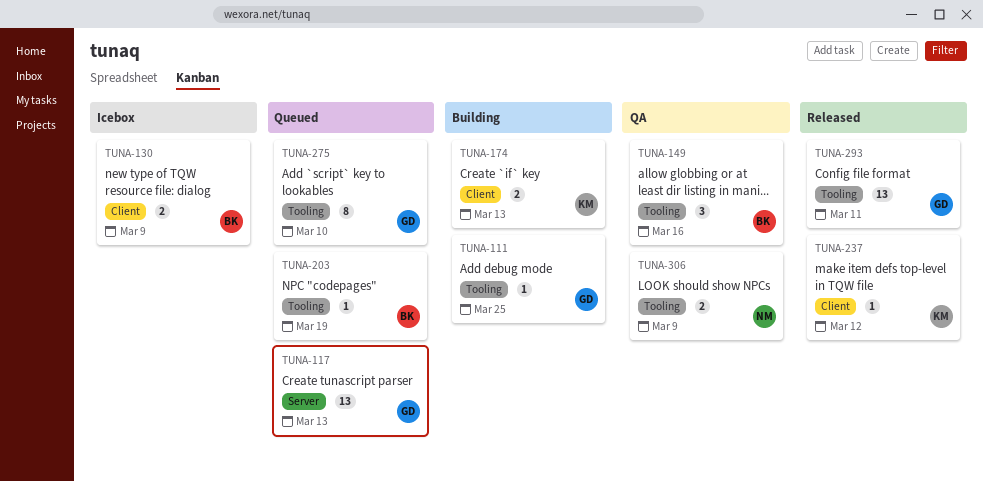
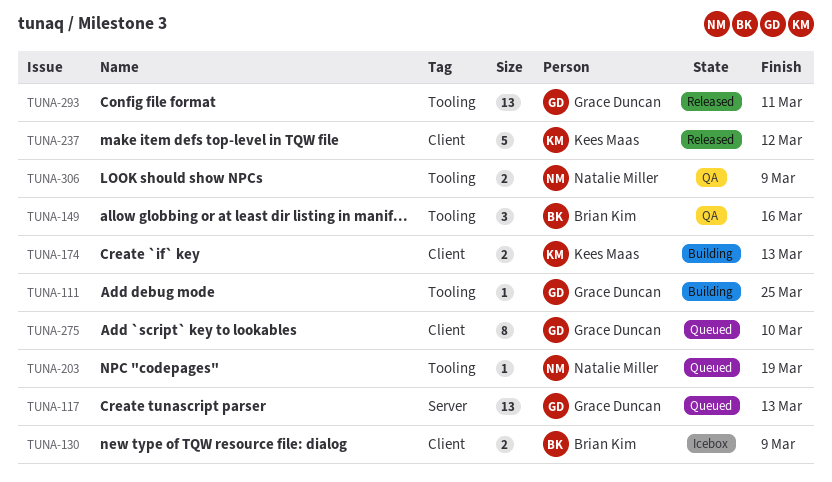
TUNA-203, owner: Brian Kim -> Natalie Miller
TUNA-237, estimate: 1 -> 5
TUNA-275, label: Tooling -> Client

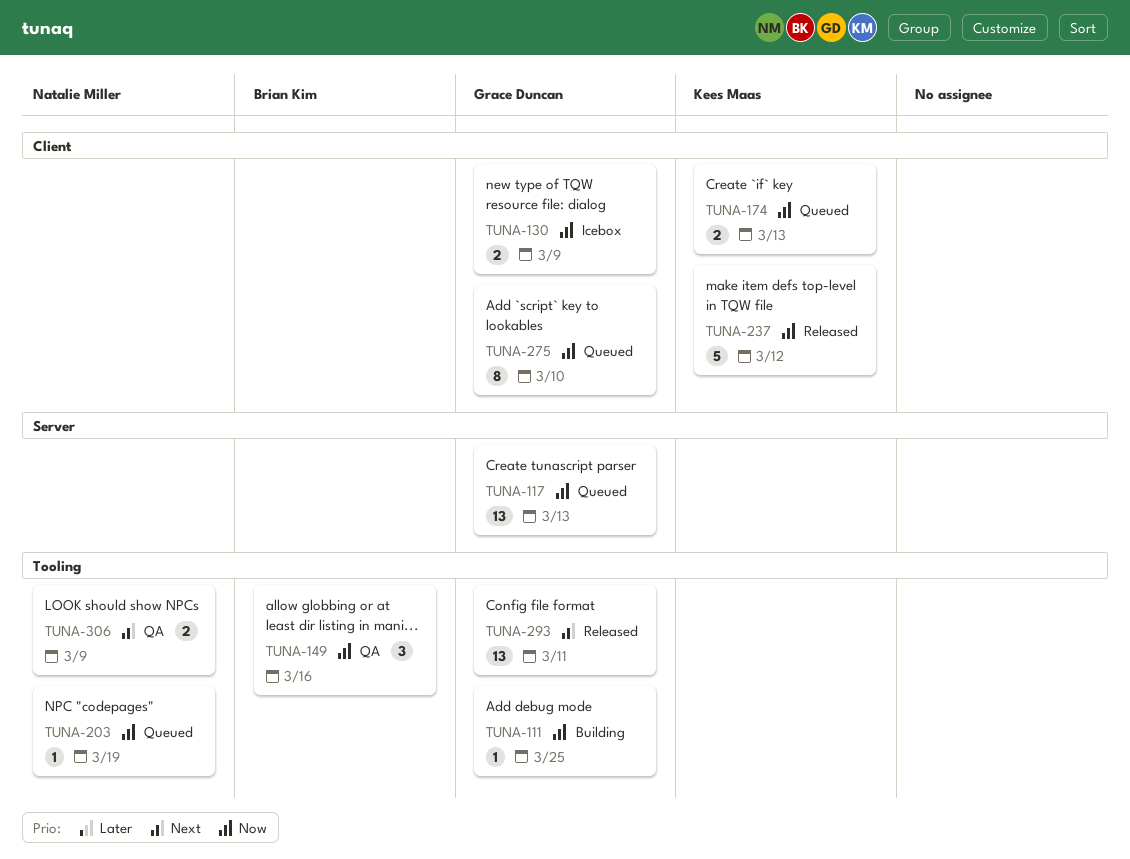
TUNA-130, owner: Brian Kim -> Grace Duncan
TUNA-174, status: Building -> Queued

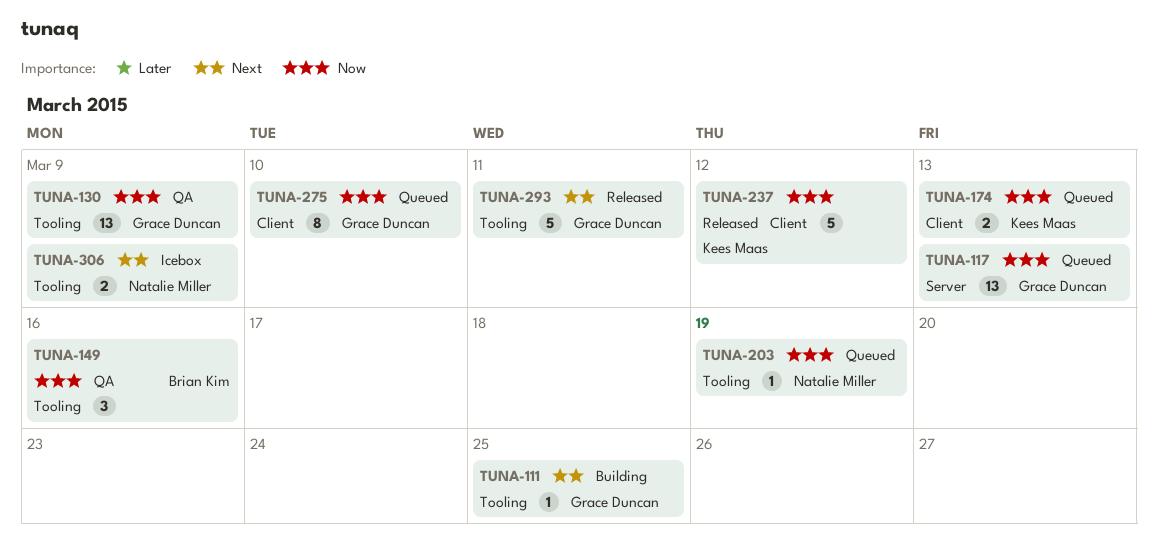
TUNA-111, priority: Now -> Next
TUNA-130, status: Icebox -> QA
TUNA-130, label: Client -> Tooling
TUNA-130, estimate: 2 -> 13
TUNA-293, estimate: 13 -> 5
TUNA-306, status: QA -> Icebox

